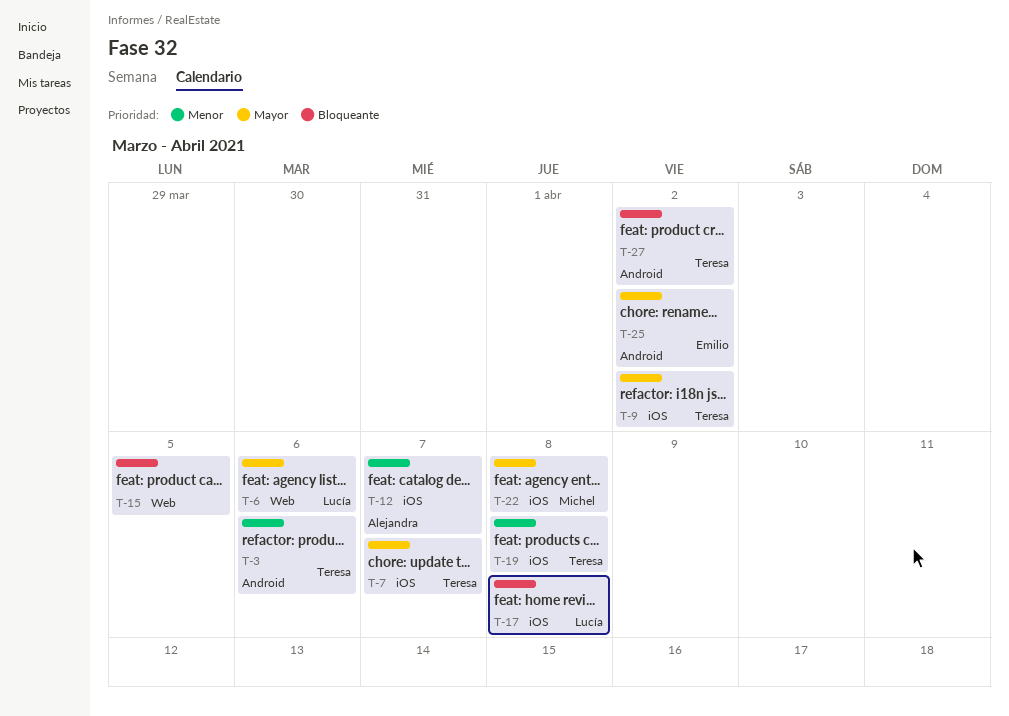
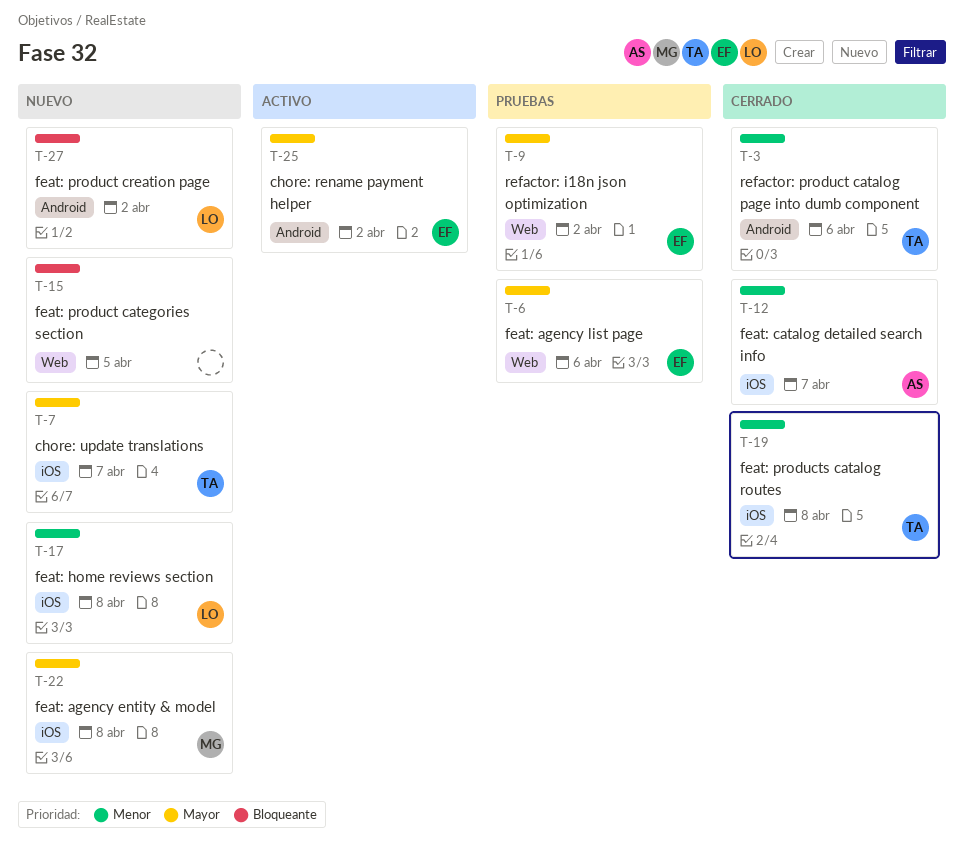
T-6, owner: Lucía -> Emilio
T-9, owner: Teresa -> Emilio
T-9, label: iOS -> Web
T-17, priority: Bloqueante -> Menor
T-27, owner: Teresa -> Lucía

